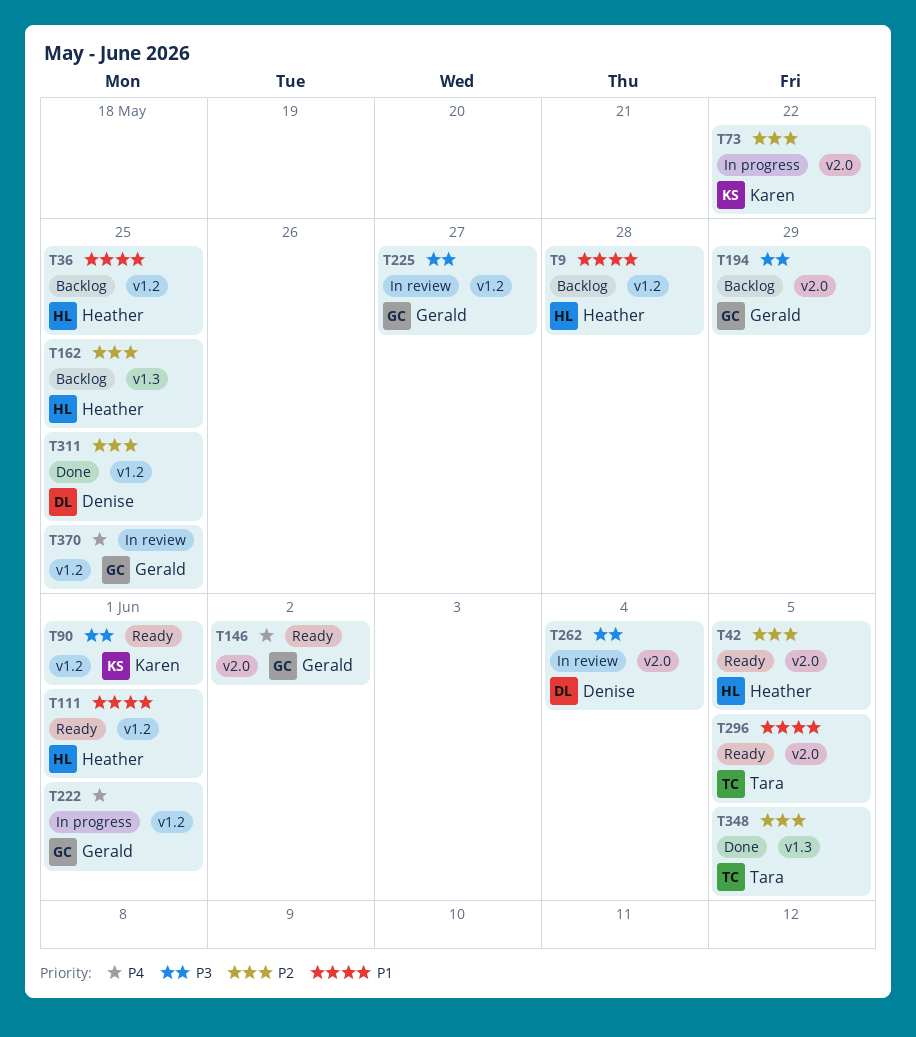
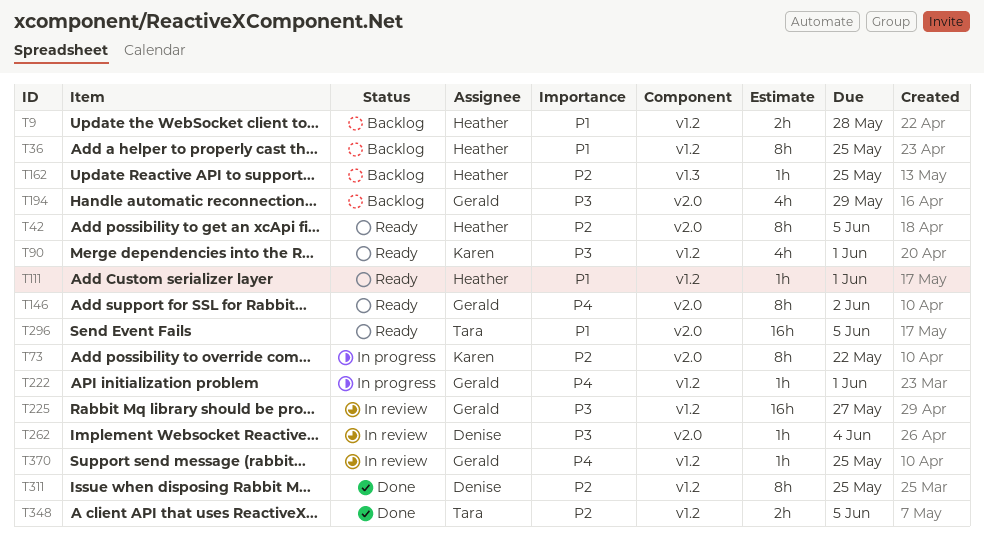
T348, label: v1.3 -> v1.2

